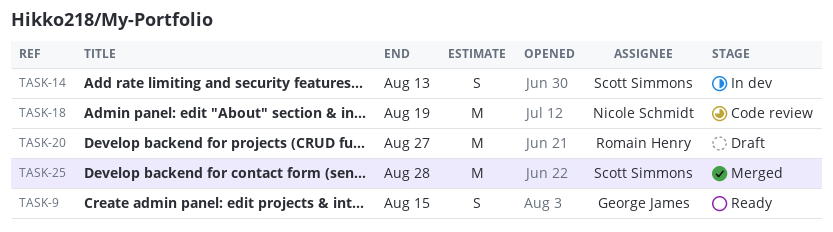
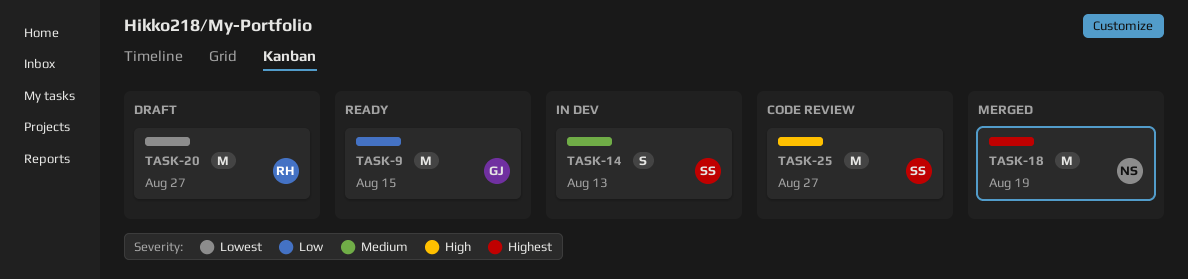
TASK-9, estimate: S -> M
TASK-18, status: Code review -> Merged
TASK-25, status: Merged -> Code review
TASK-25, due: Aug 28 -> Aug 27

